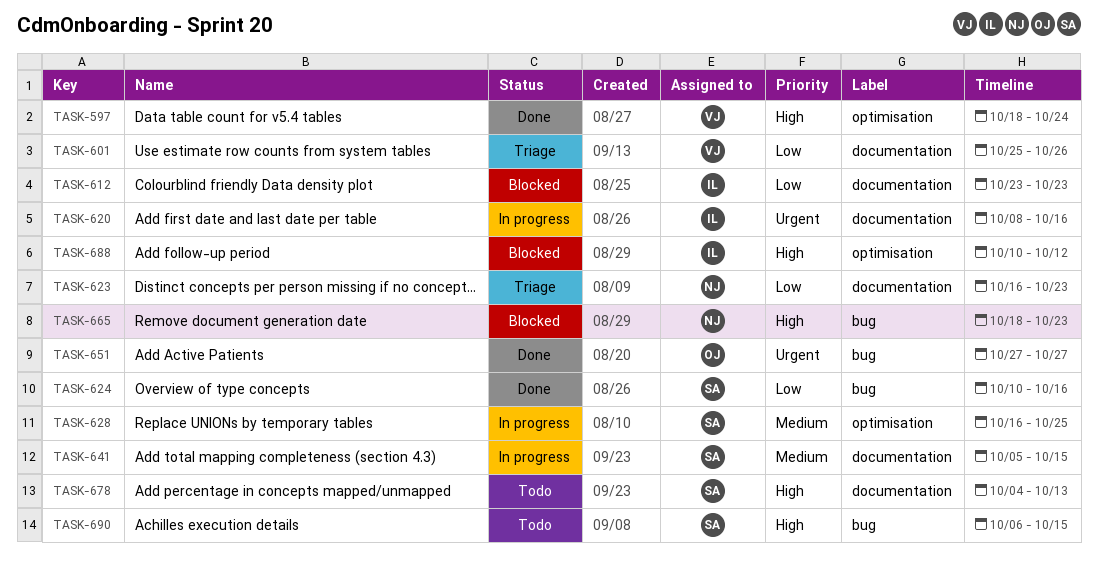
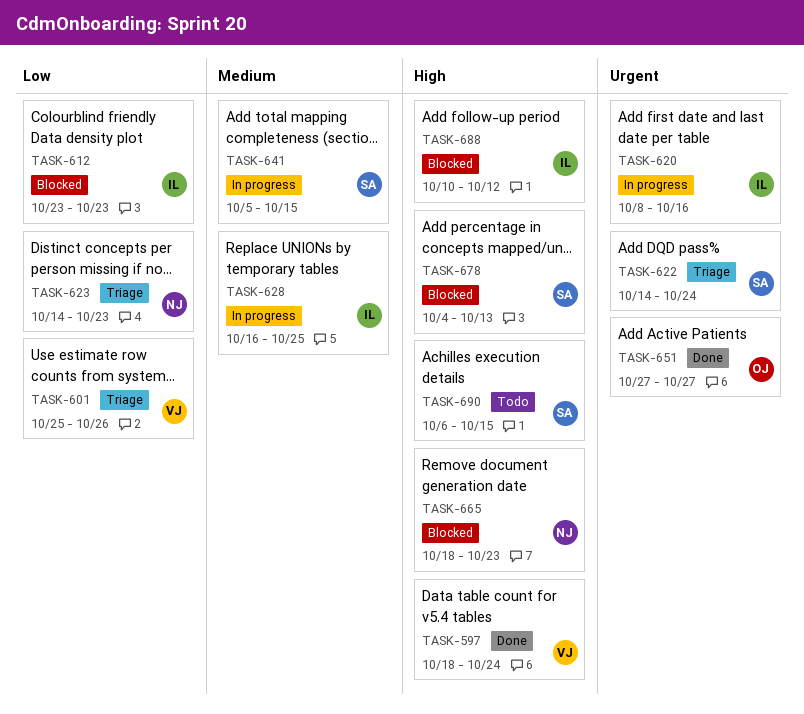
TASK-622: none -> present
TASK-623, start: Oct 16 -> Oct 14
TASK-624: present -> none
TASK-628, owner: SA -> IL
TASK-678, status: Todo -> Blocked

